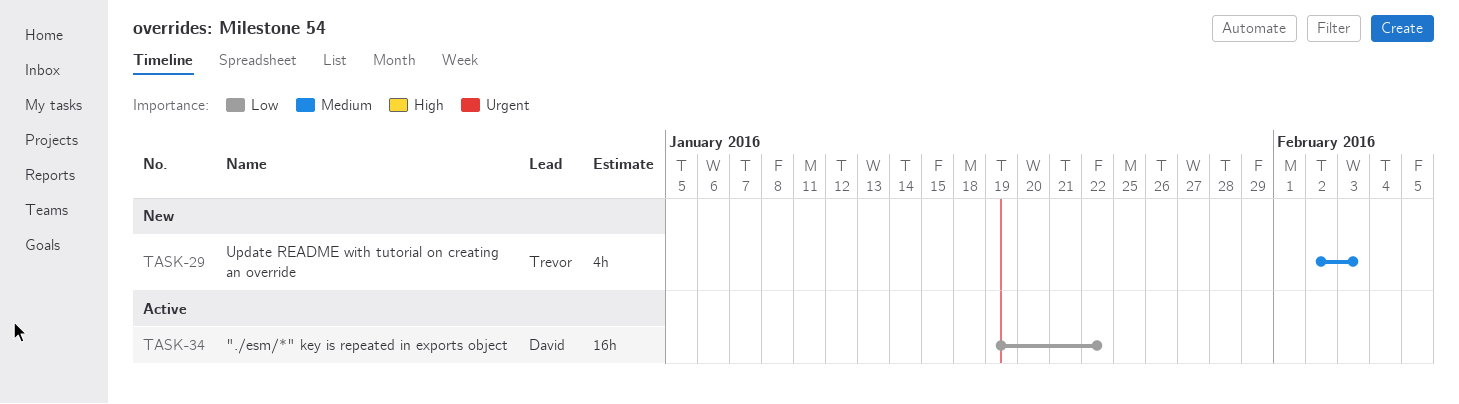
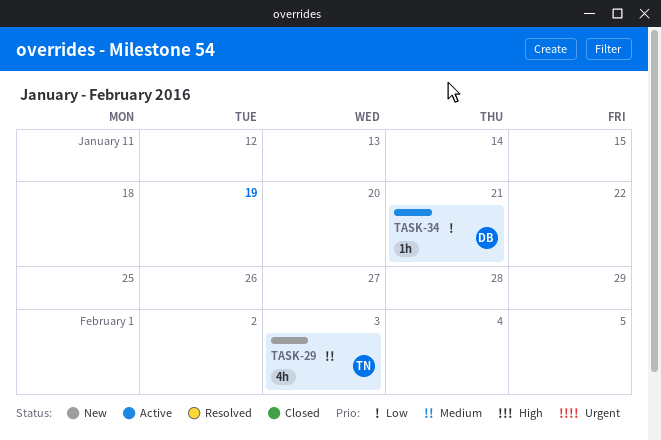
TASK-34, estimate: 16h -> 1h
TASK-34, due: Jan 22 -> Jan 21

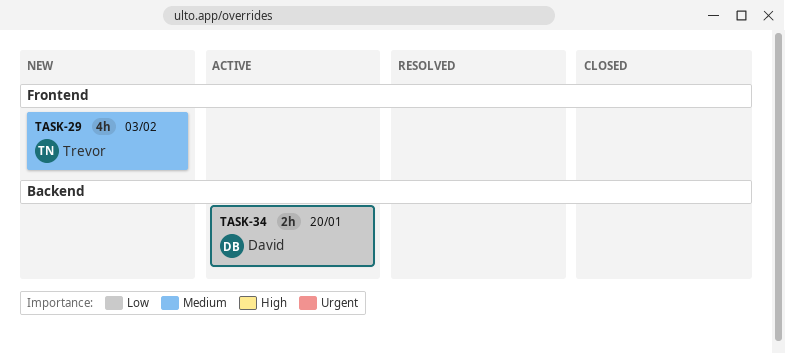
TASK-34, estimate: 1h -> 2h
TASK-34, due: Jan 21 -> Jan 20

